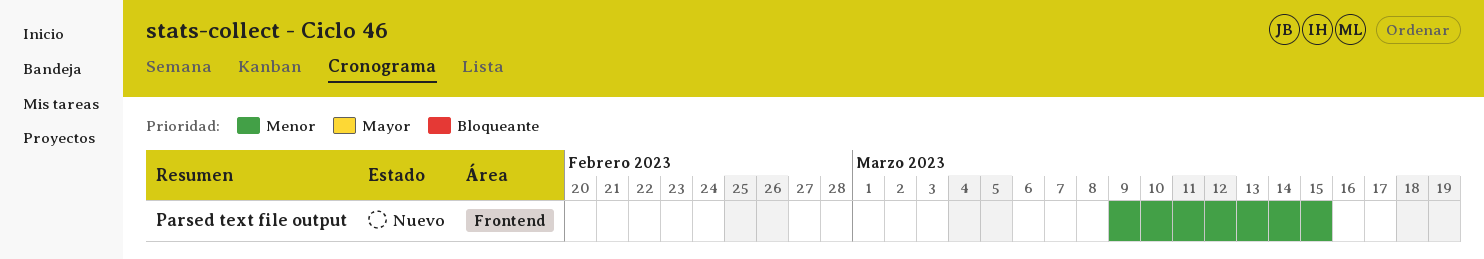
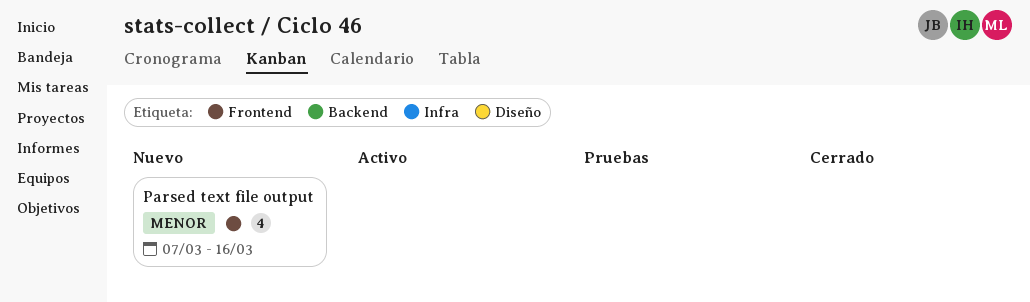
Parsed text file output, start: Mar 9 -> Mar 7
Parsed text file output, due: Mar 15 -> Mar 16

